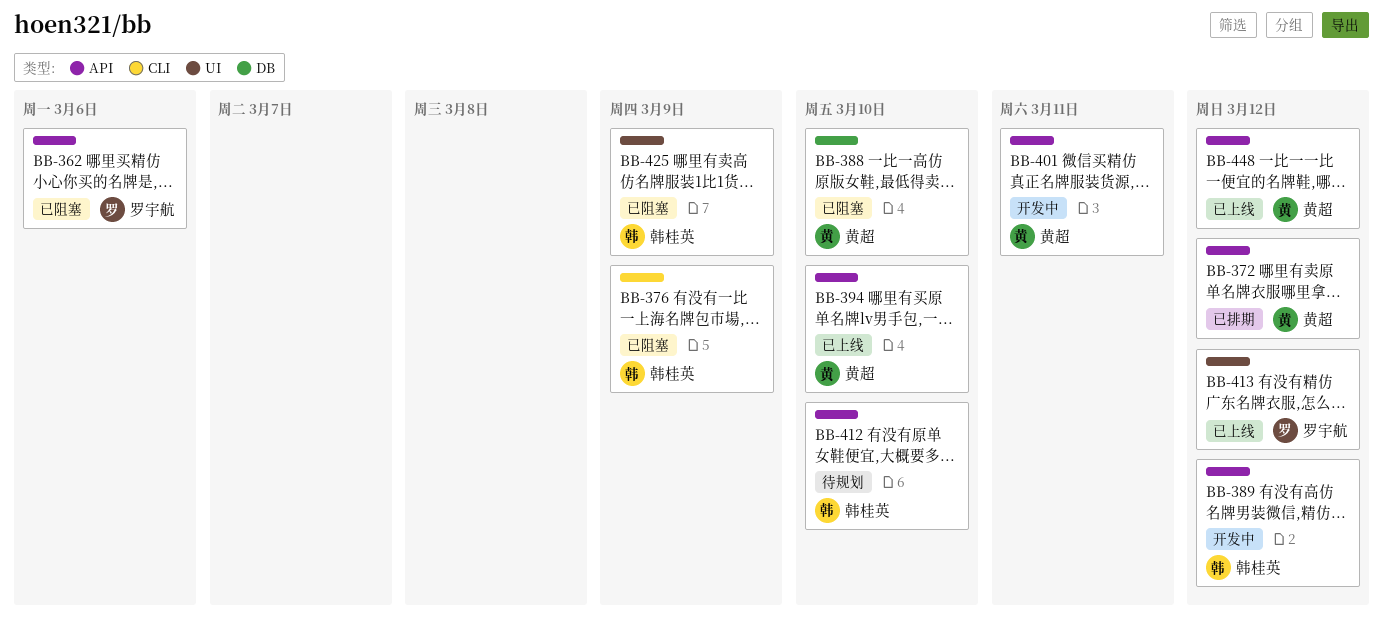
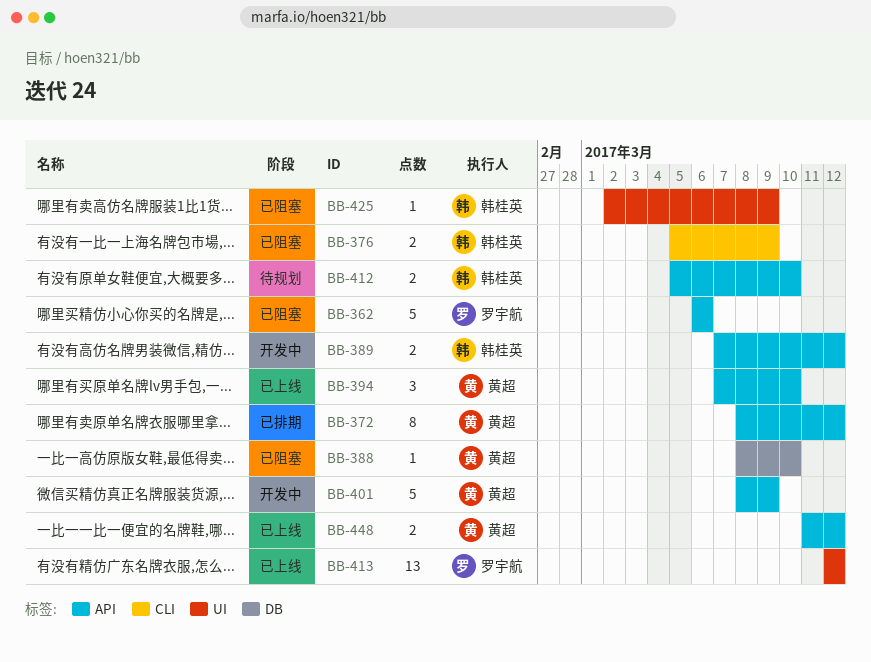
BB-401, due: Mar 11 -> Mar 9

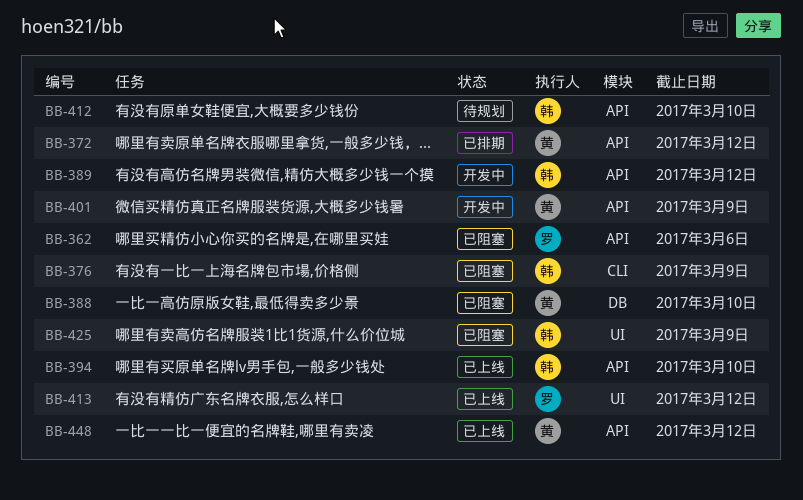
BB-394, owner: 黄超 -> 韩桂英

